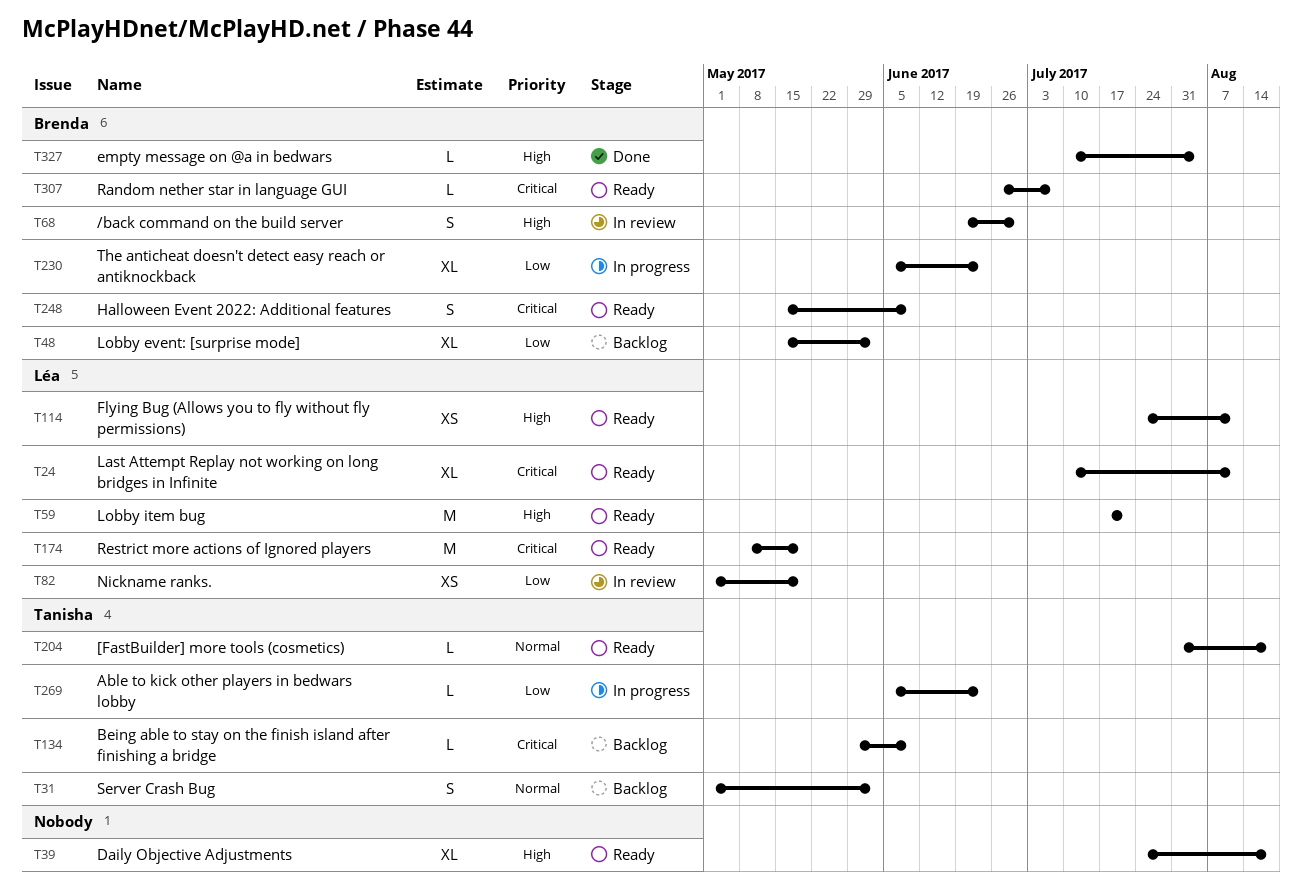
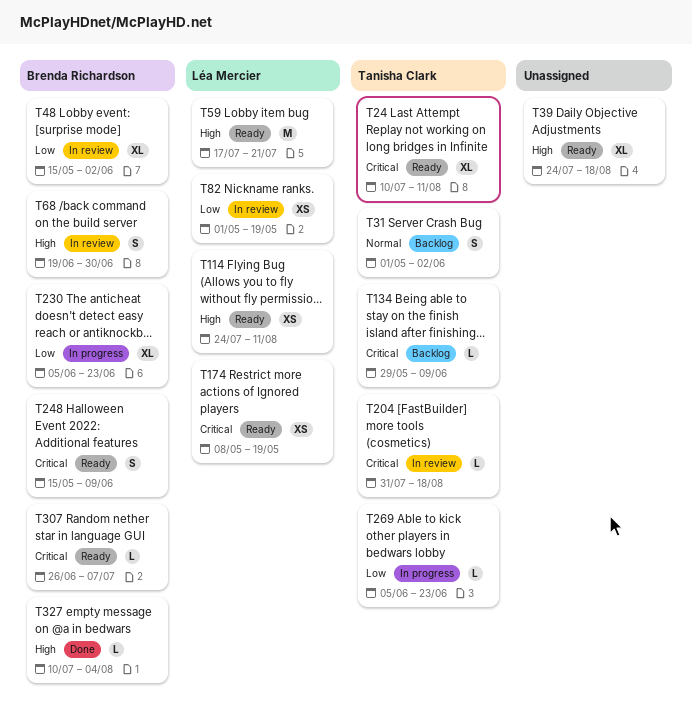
T24, owner: Léa Mercier -> Tanisha Clark
T48, status: Backlog -> In review
T174, estimate: M -> XS
T204, status: Ready -> In review
T204, priority: Normal -> Critical

